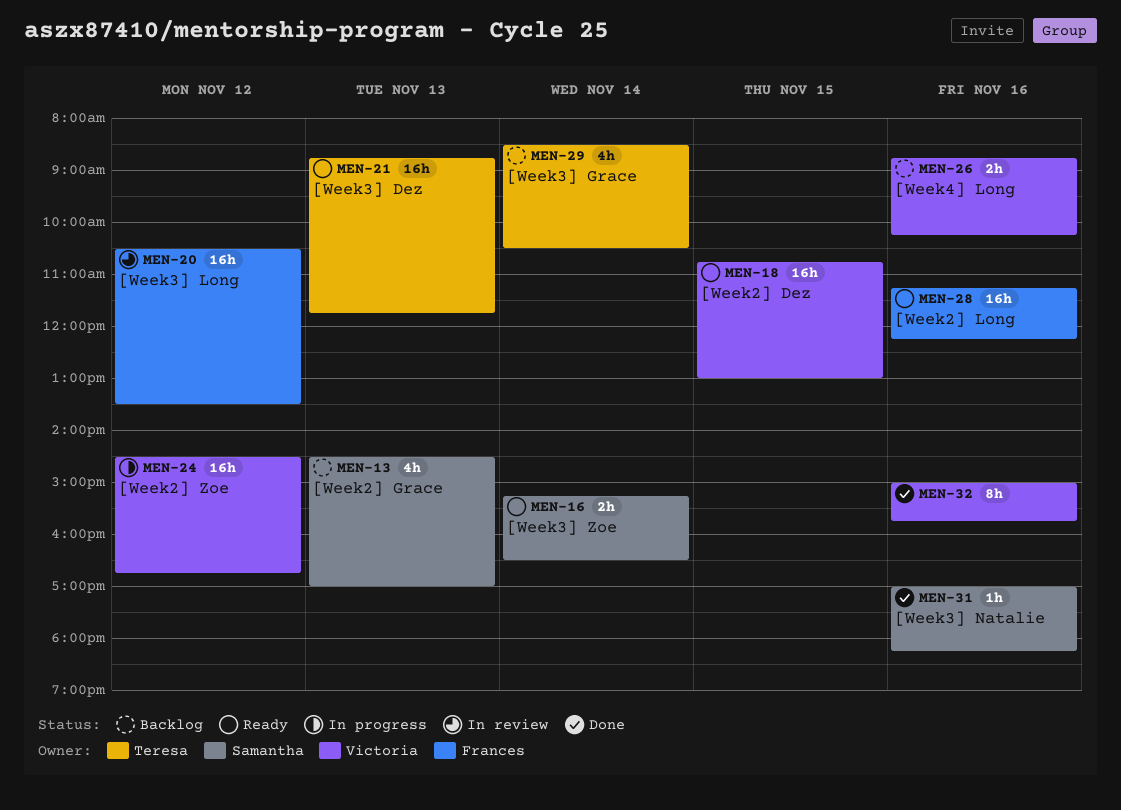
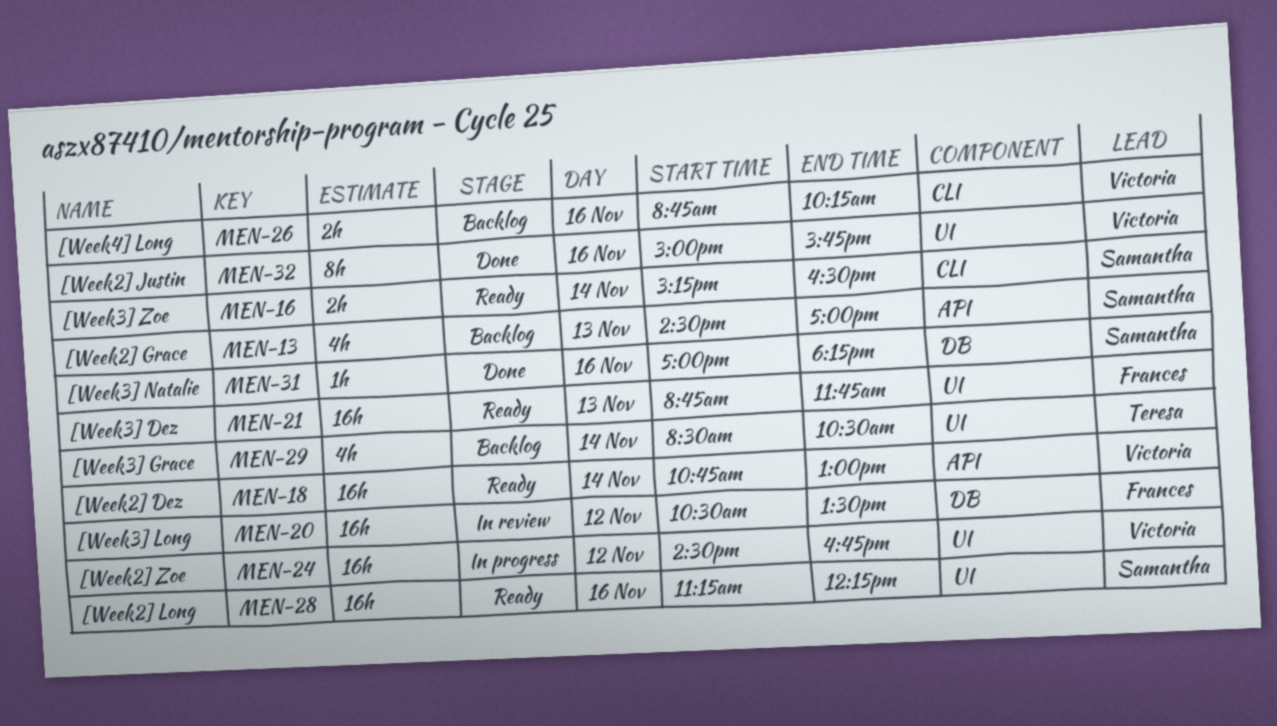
MEN-18, day: Nov 15 -> Nov 14
MEN-21, owner: Teresa -> Frances
MEN-28, owner: Frances -> Samantha

